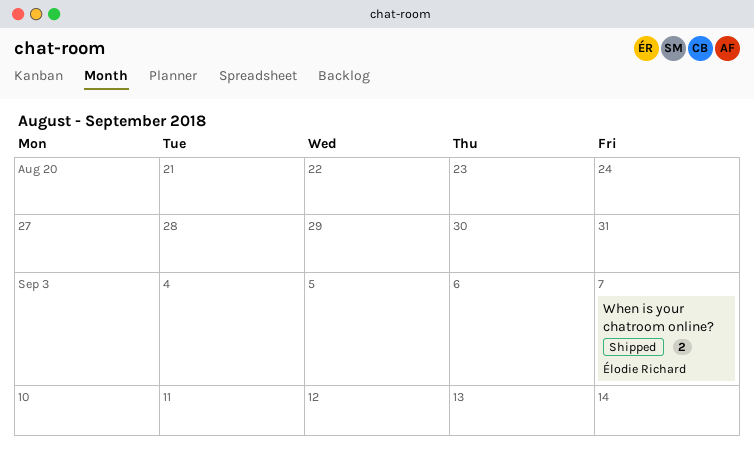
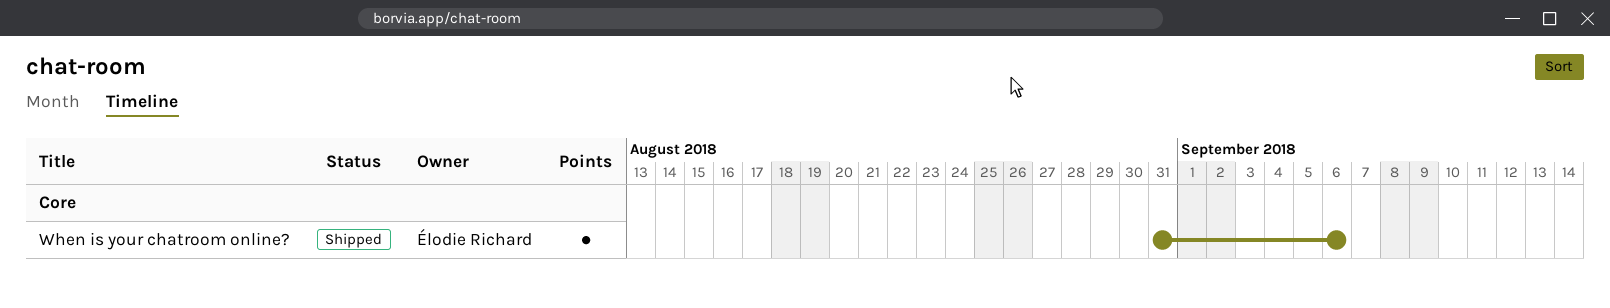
When is your chatroom online?, estimate: 2 -> 1
When is your chatroom online?, due: Sep 7 -> Sep 6

